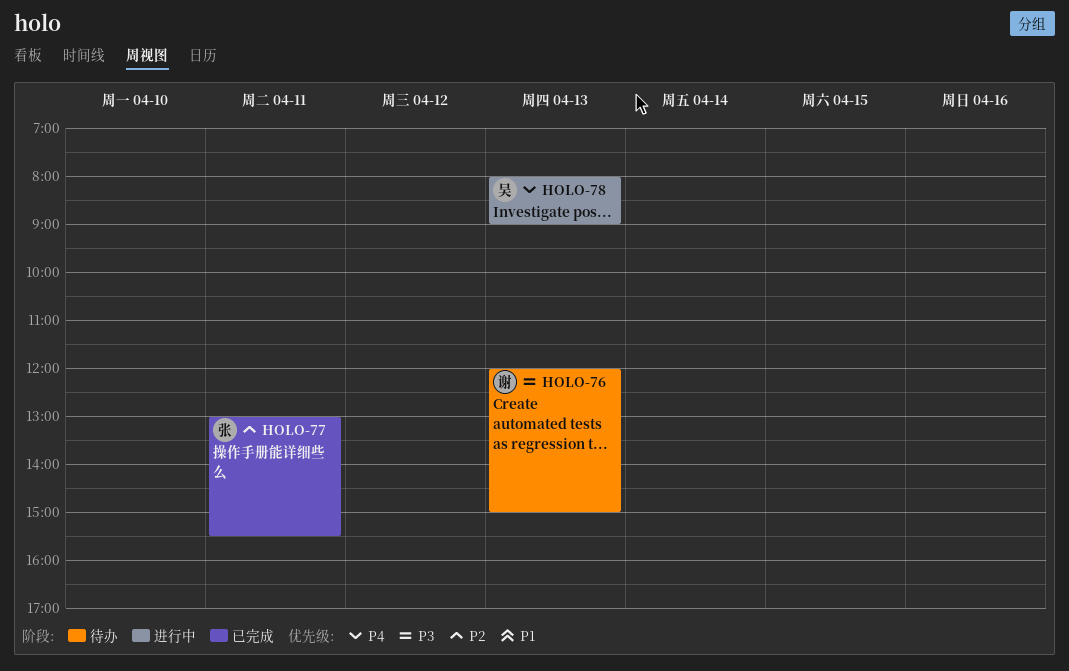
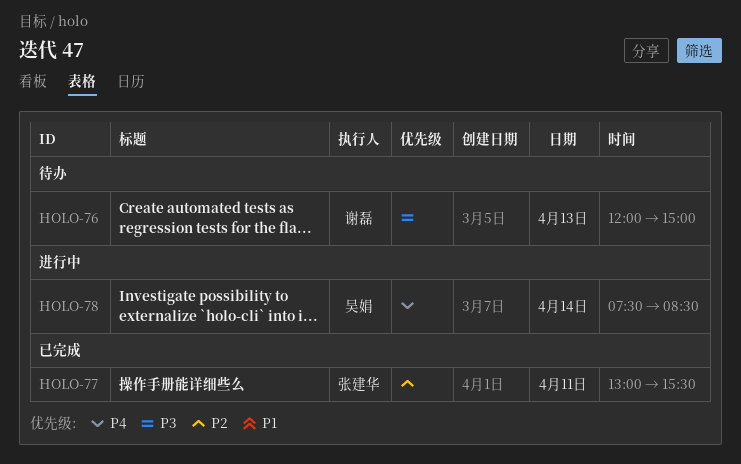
HOLO-78, day: Apr 13 -> Apr 14
HOLO-78, begins: 08:00 -> 07:30
HOLO-78, ends: 09:00 -> 08:30

